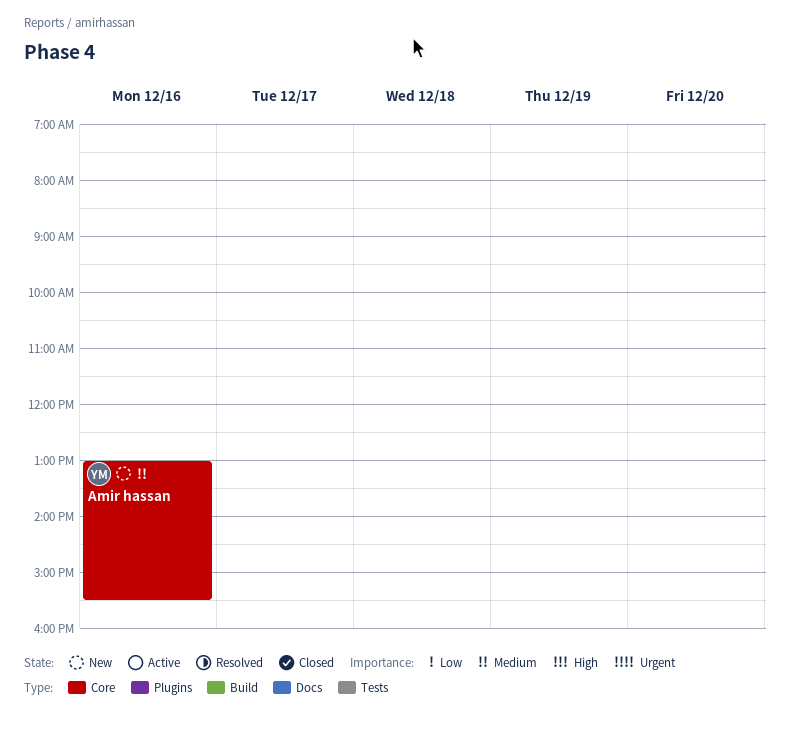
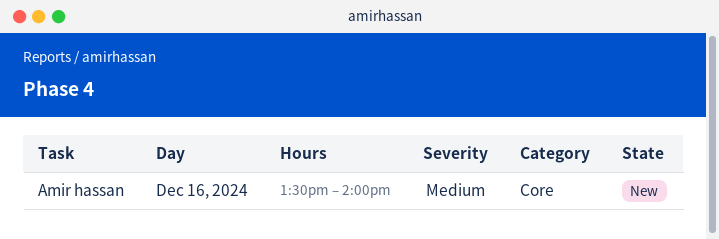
Amir hassan, begins: 13:00 -> 13:30
Amir hassan, ends: 15:30 -> 14:00

